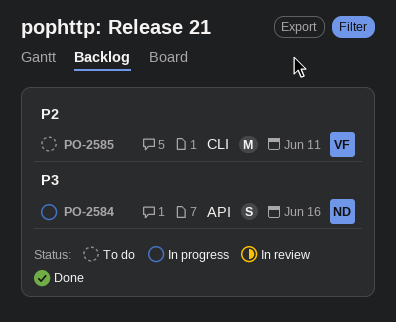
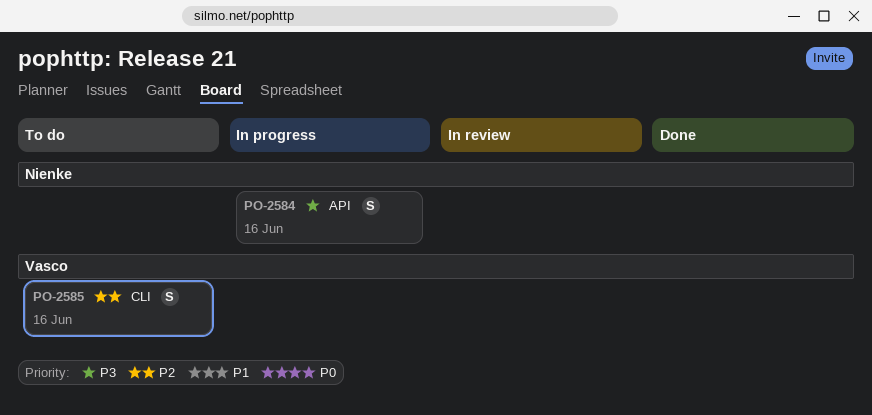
PO-2585, estimate: M -> S
PO-2585, due: Jun 11 -> Jun 16

